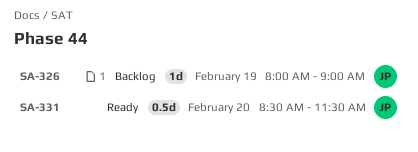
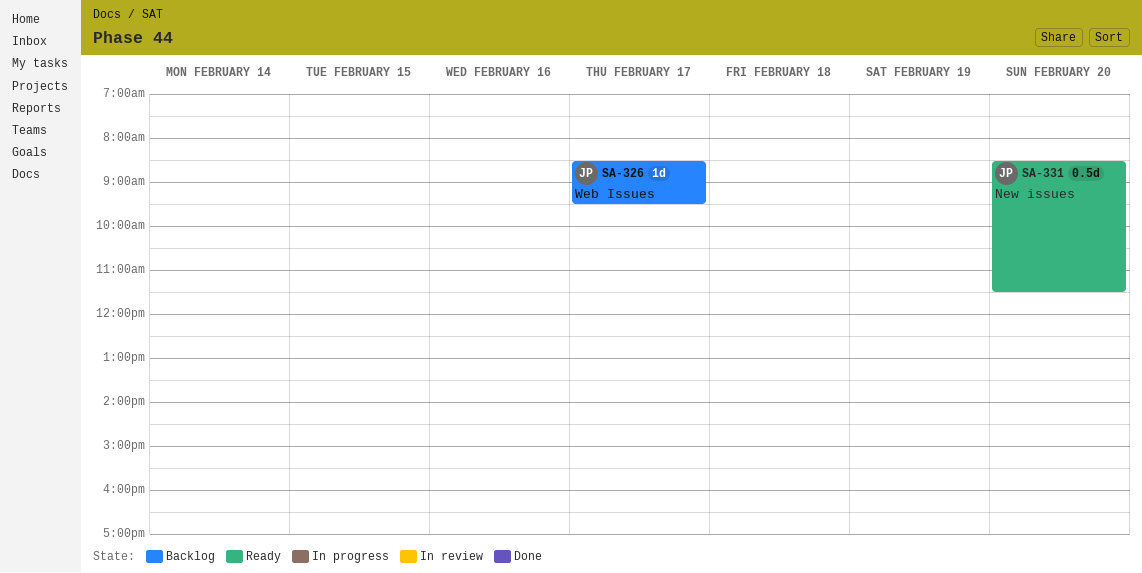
SA-326, day: Feb 19 -> Feb 17
SA-326, begins: 08:00 -> 08:30
SA-326, ends: 09:00 -> 09:30

